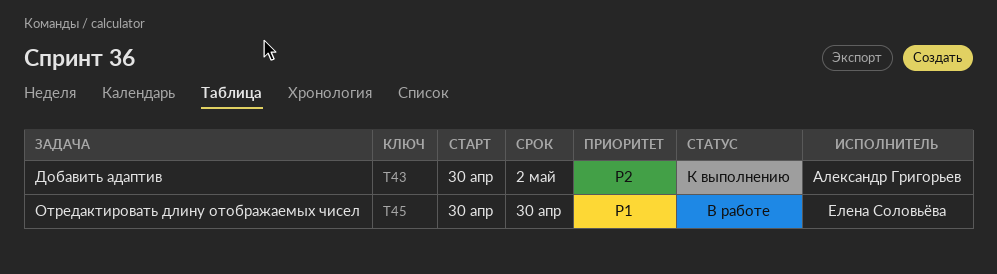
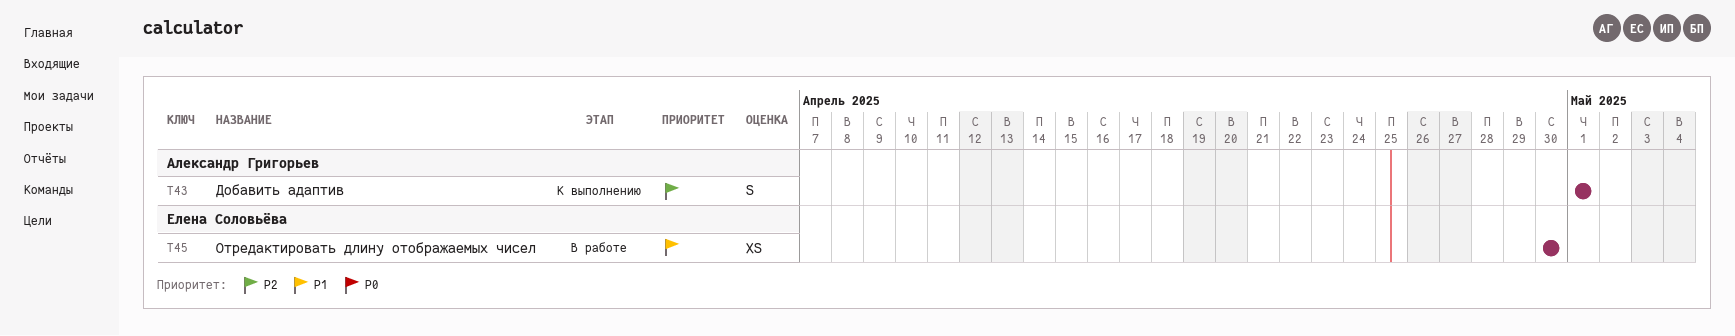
T43, start: Apr 30 -> May 1
T43, due: May 2 -> May 1

